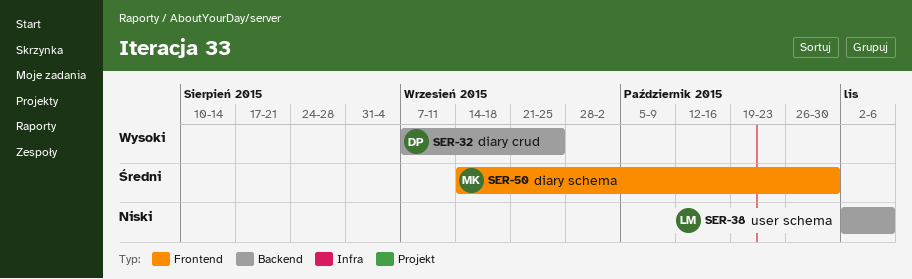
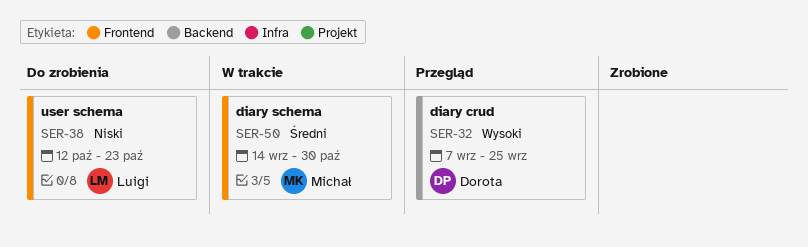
SER-38, label: Backend -> Frontend
SER-38, start: Nov 2 -> Oct 12
SER-38, due: Nov 6 -> Oct 23

